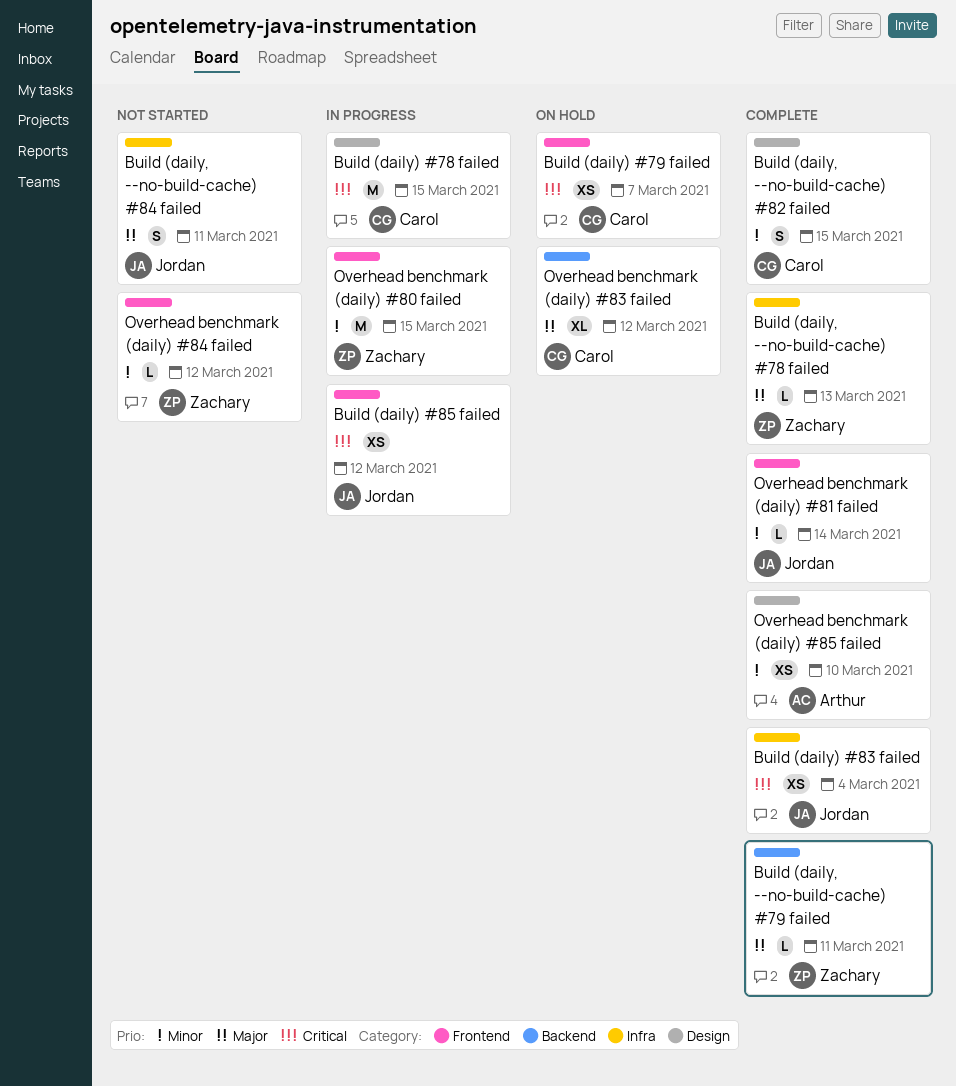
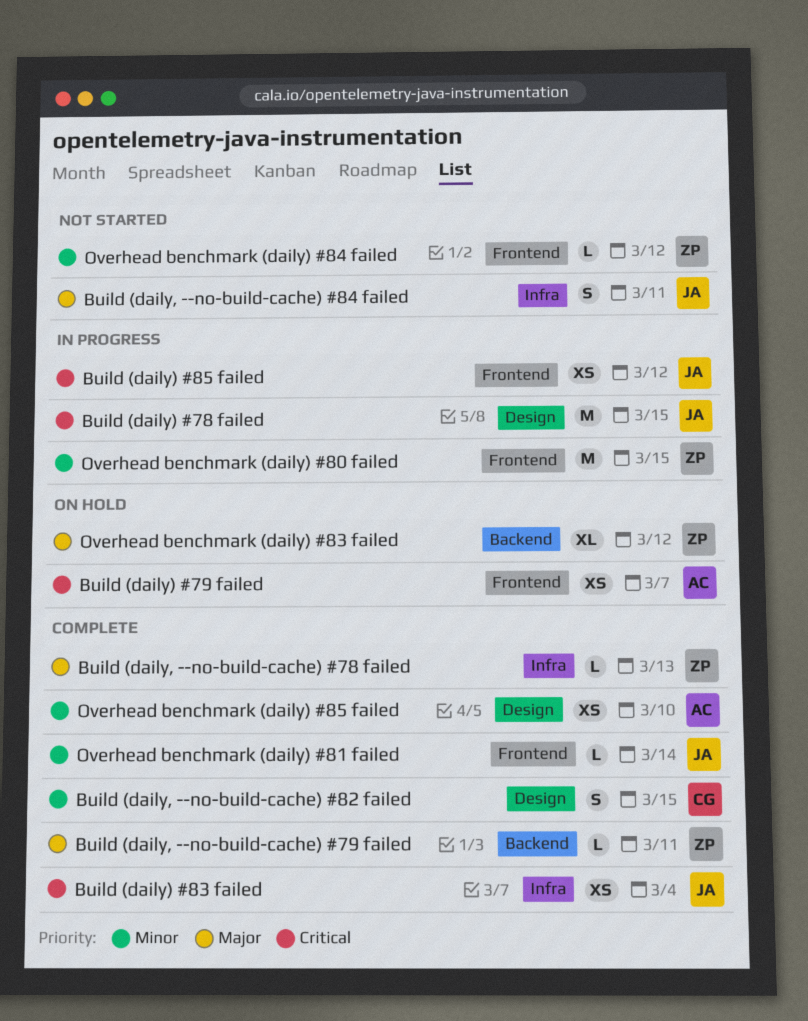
Build (daily) #78 failed, owner: Carol -> Jordan
Build (daily) #79 failed, owner: Carol -> Arthur
Overhead benchmark (daily) #83 failed, owner: Carol -> Zachary

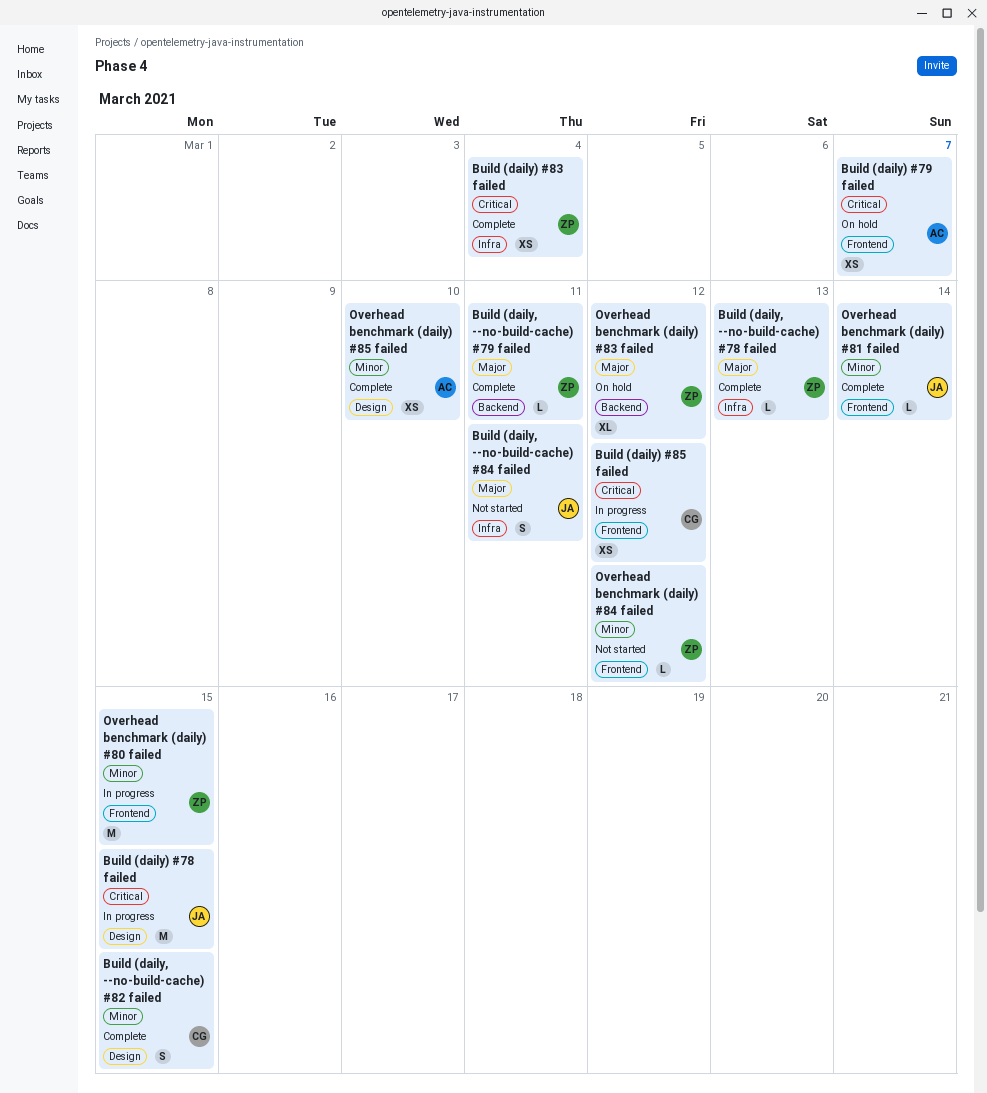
Build (daily) #83 failed, owner: JA -> ZP
Build (daily) #85 failed, owner: JA -> CG

